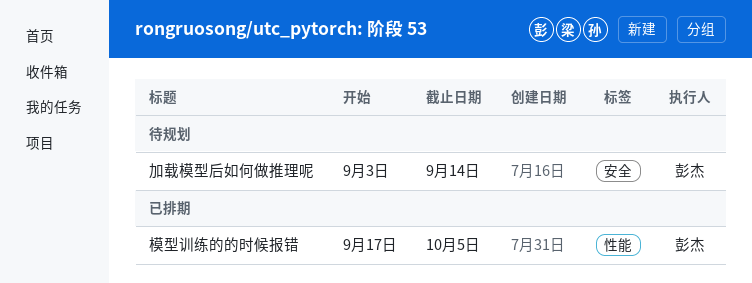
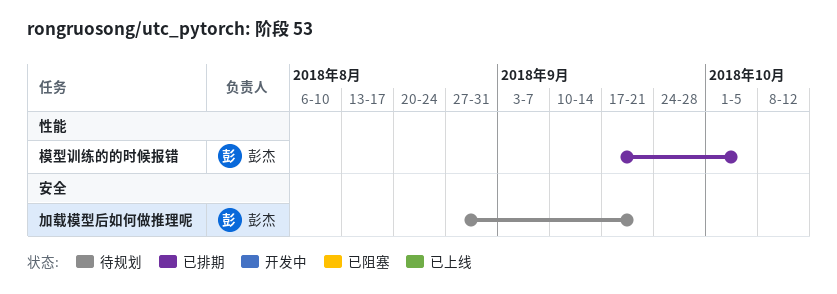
加载模型后如何做推理呢, start: Sep 3 -> Aug 27
加载模型后如何做推理呢, due: Sep 14 -> Sep 21

